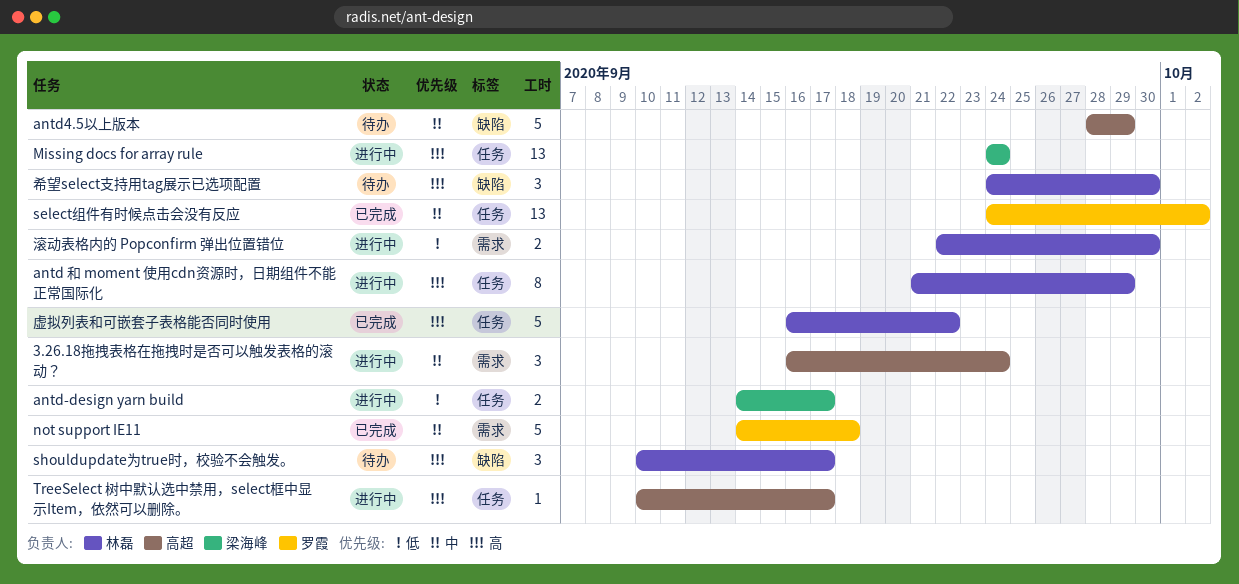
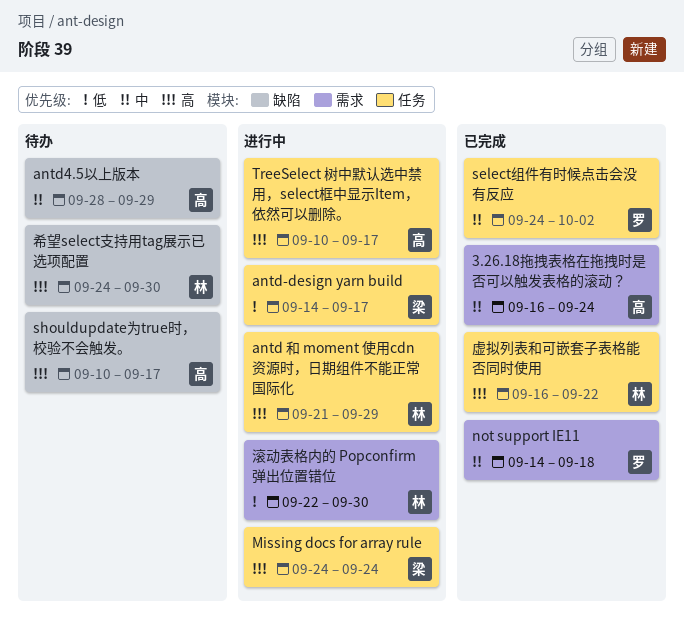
3.26.18拖拽表格在拖拽时是否可以触发表格的滚动？, status: 进行中 -> 已完成
shouldupdate为true时，校验不会触发。, owner: 林磊 -> 高超

